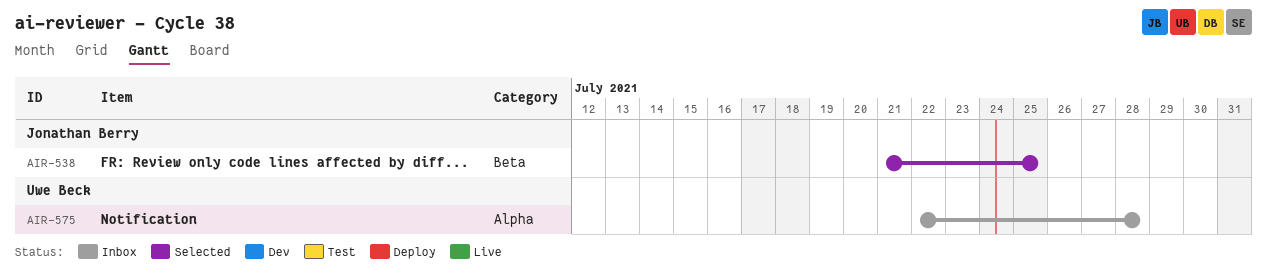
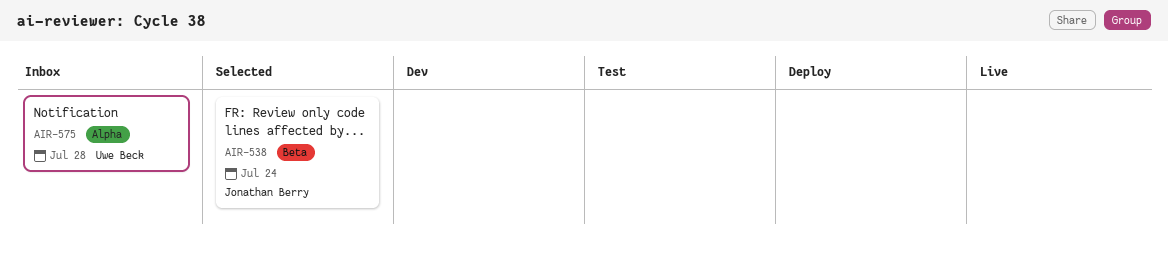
AIR-538, due: Jul 25 -> Jul 24

